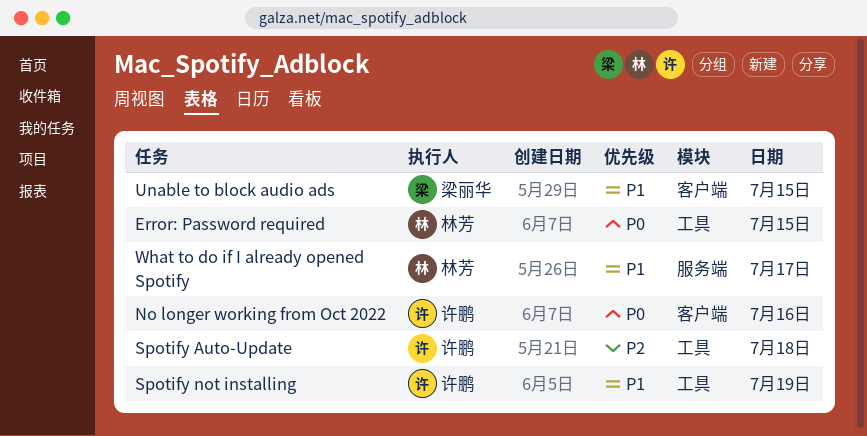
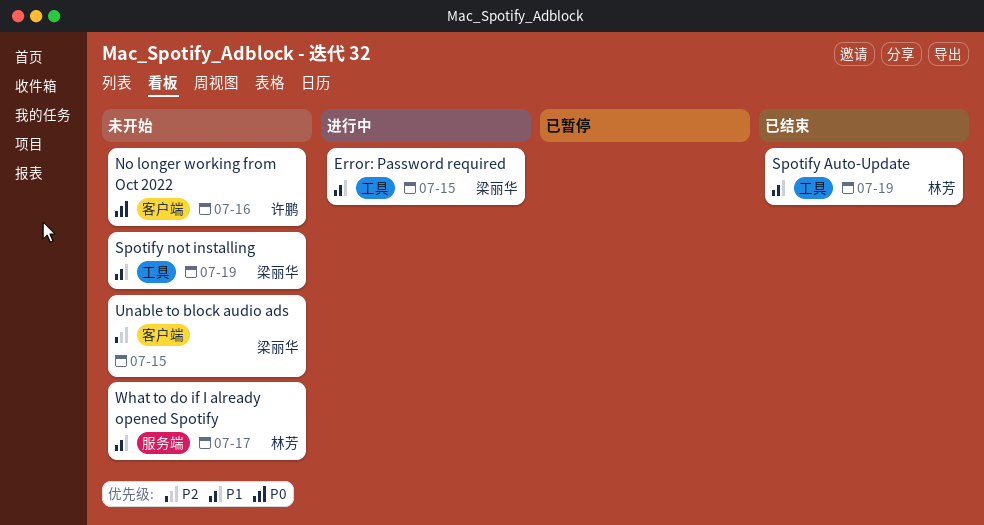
Error: Password required, owner: 林芳 -> 梁丽华
Error: Password required, priority: P0 -> P1
Spotify Auto-Update, owner: 许鹏 -> 林芳
Spotify Auto-Update, priority: P2 -> P1
Spotify Auto-Update, day: Jul 18 -> Jul 19
Spotify not installing, owner: 许鹏 -> 梁丽华
Unable to block audio ads, priority: P1 -> P2

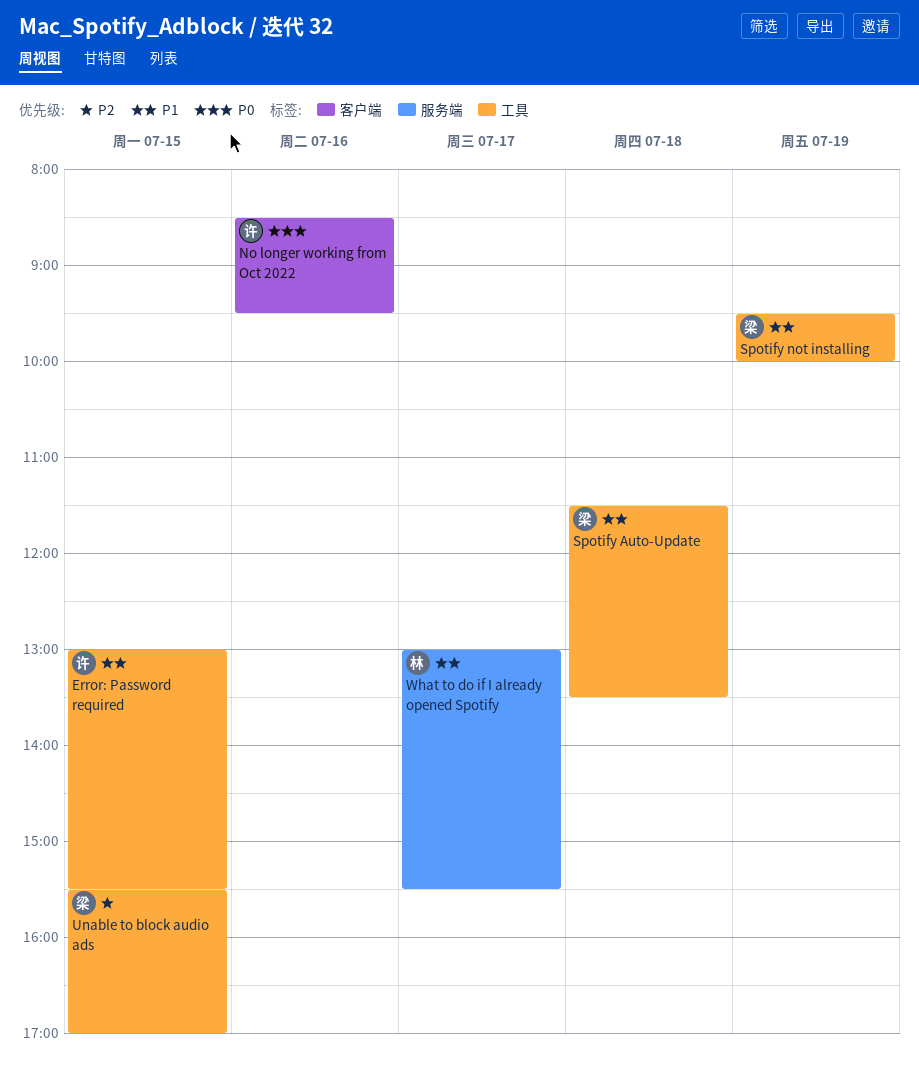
Error: Password required, owner: 梁丽华 -> 许鹏
Spotify Auto-Update, owner: 林芳 -> 梁丽华
Spotify Auto-Update, day: Jul 19 -> Jul 18
Unable to block audio ads, label: 客户端 -> 工具

